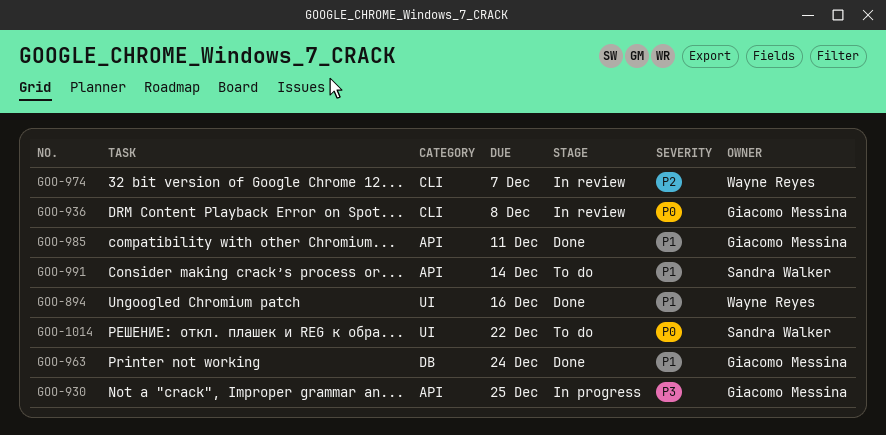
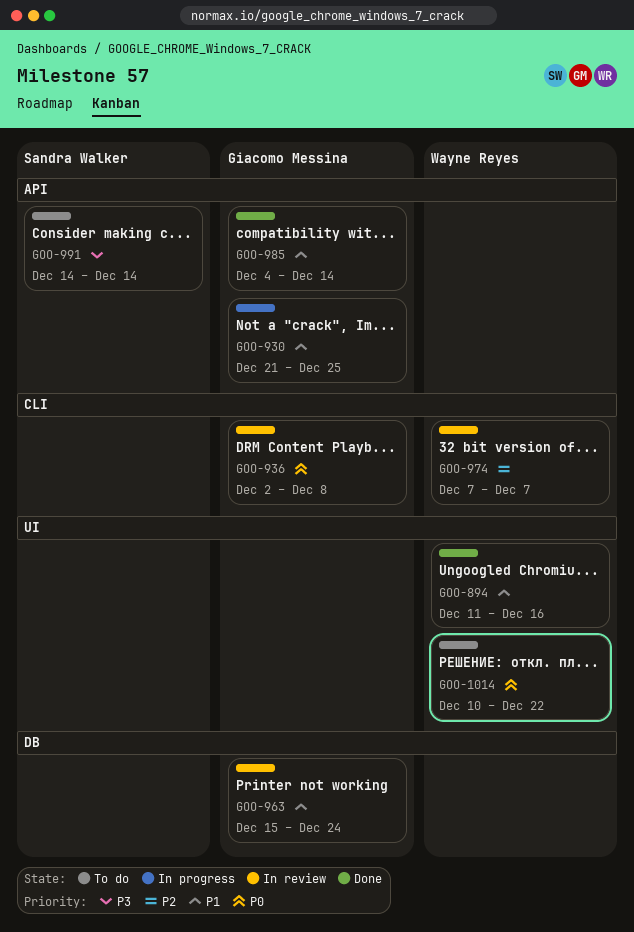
GOO-930, priority: P3 -> P1
GOO-963, status: Done -> In review
GOO-985, due: Dec 11 -> Dec 14
GOO-991, priority: P1 -> P3
GOO-1014, owner: Sandra Walker -> Wayne Reyes

